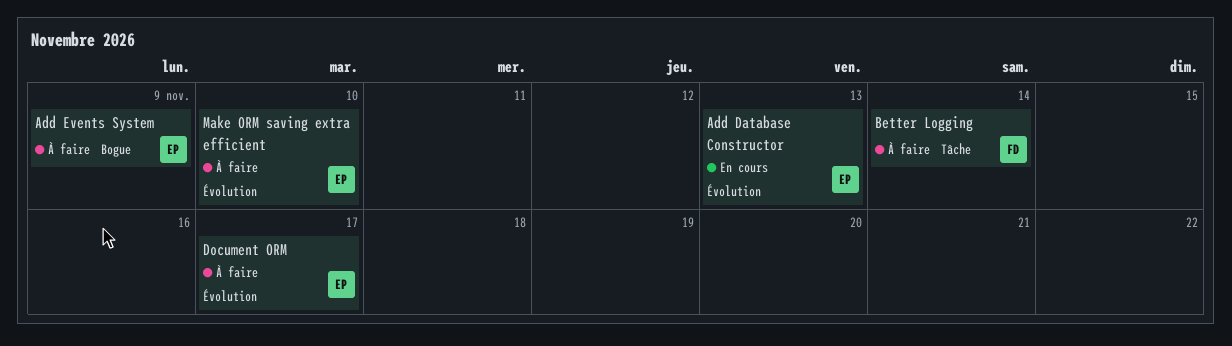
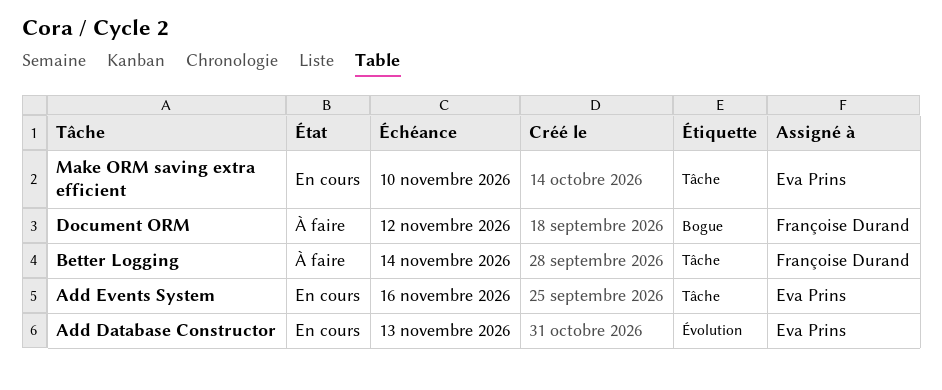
Add Events System, status: À faire -> En cours
Add Events System, label: Bogue -> Tâche
Add Events System, due: Nov 9 -> Nov 16
Document ORM, owner: Eva Prins -> Françoise Durand
Document ORM, label: Évolution -> Bogue
Document ORM, due: Nov 17 -> Nov 12
Make ORM saving extra efficient, status: À faire -> En cours
Make ORM saving extra efficient, label: Évolution -> Tâche

